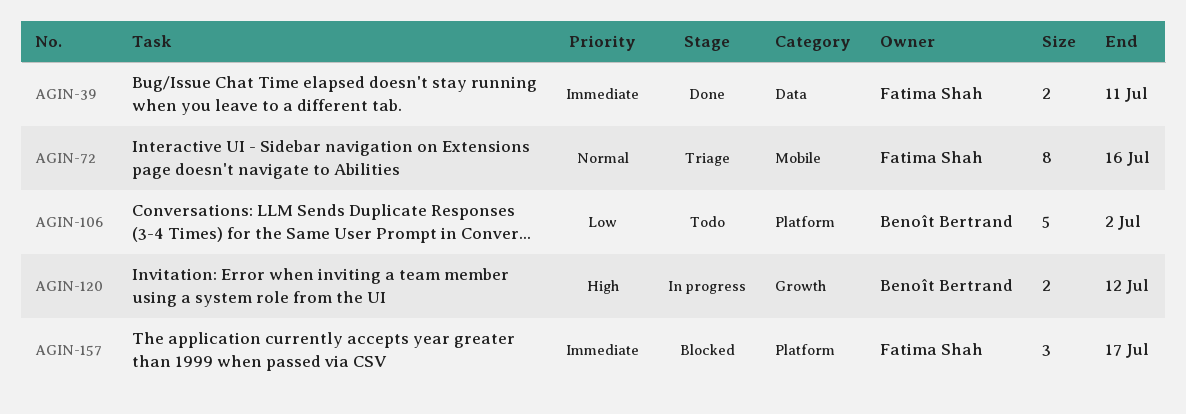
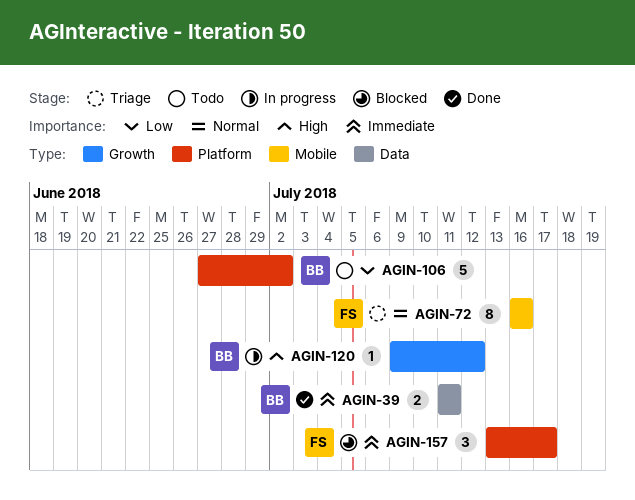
AGIN-39, owner: Fatima Shah -> Benoît Bertrand
AGIN-120, estimate: 2 -> 1

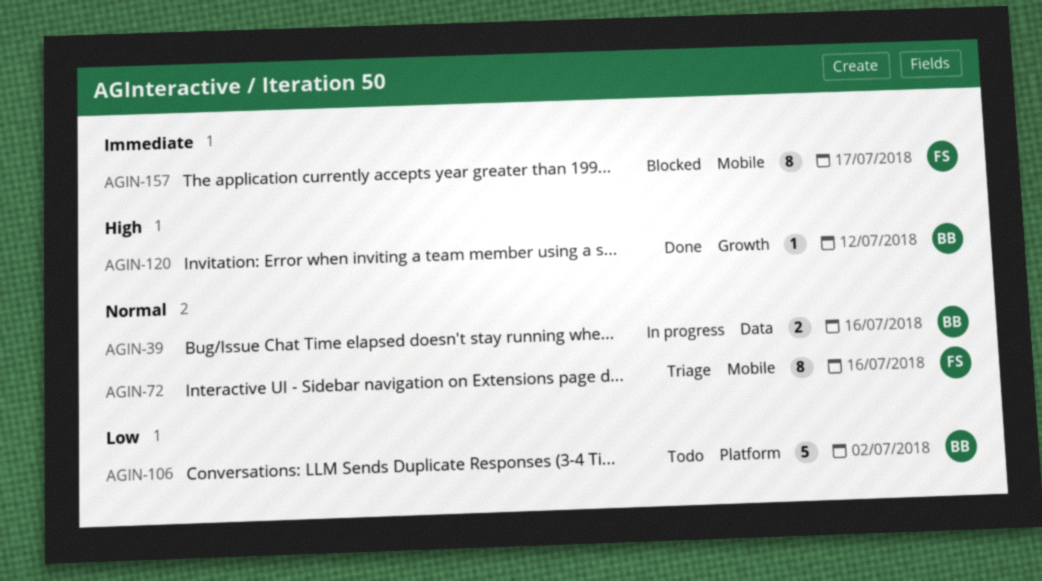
AGIN-39, status: Done -> In progress
AGIN-39, priority: Immediate -> Normal
AGIN-39, due: Jul 11 -> Jul 16
AGIN-120, status: In progress -> Done
AGIN-157, label: Platform -> Mobile
AGIN-157, estimate: 3 -> 8

